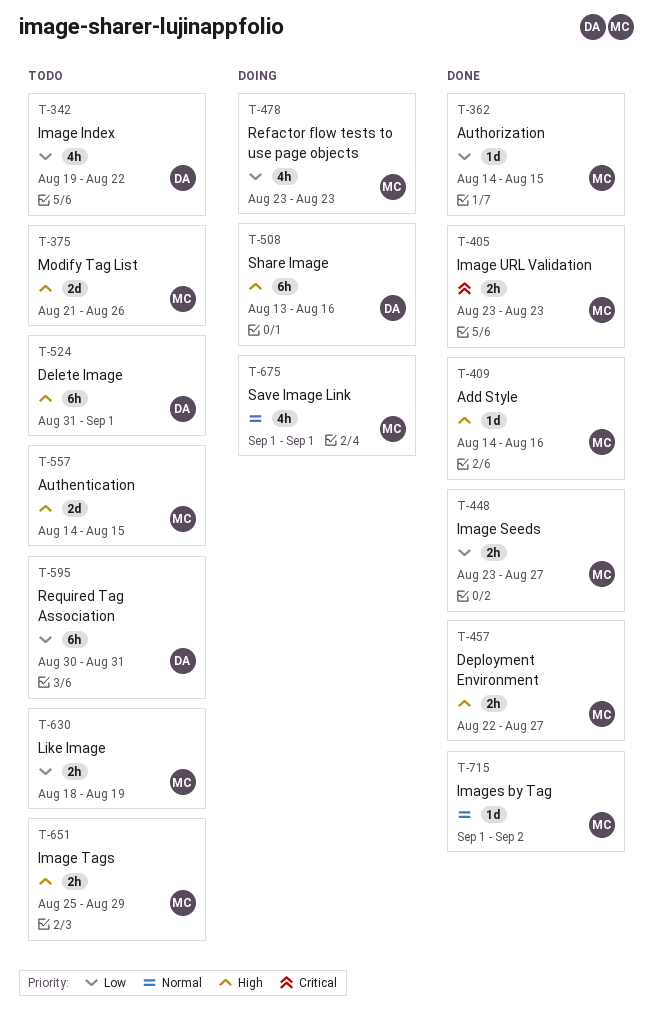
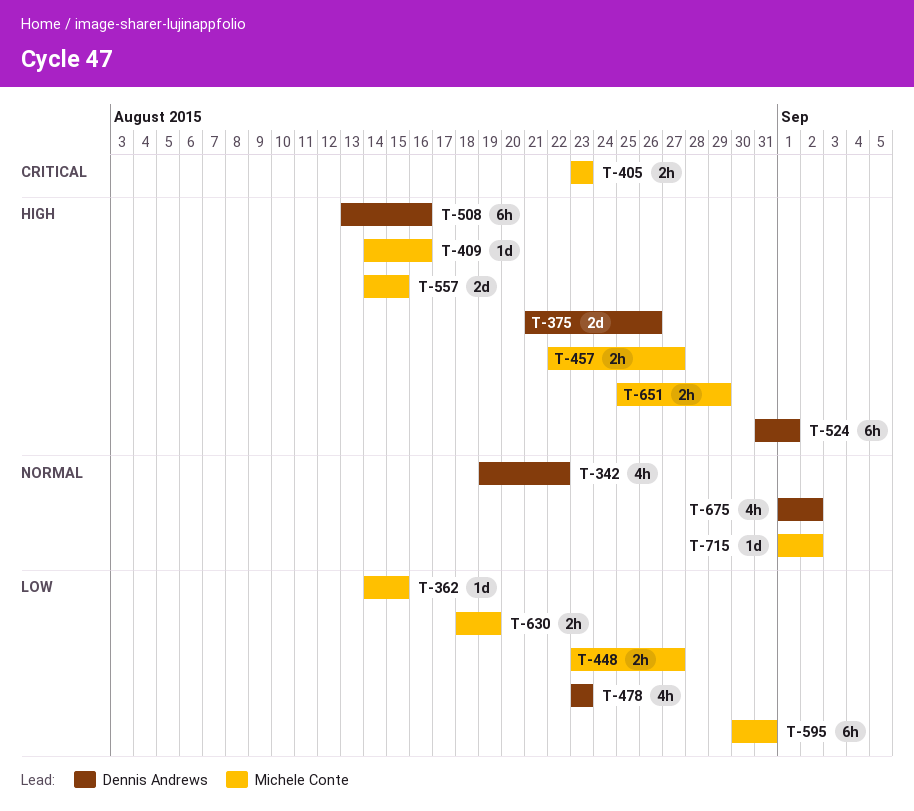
T-342, priority: Low -> Normal
T-375, owner: Michele Conte -> Dennis Andrews
T-478, owner: Michele Conte -> Dennis Andrews
T-595, owner: Dennis Andrews -> Michele Conte
T-675, owner: Michele Conte -> Dennis Andrews
T-675, due: Sep 1 -> Sep 2

